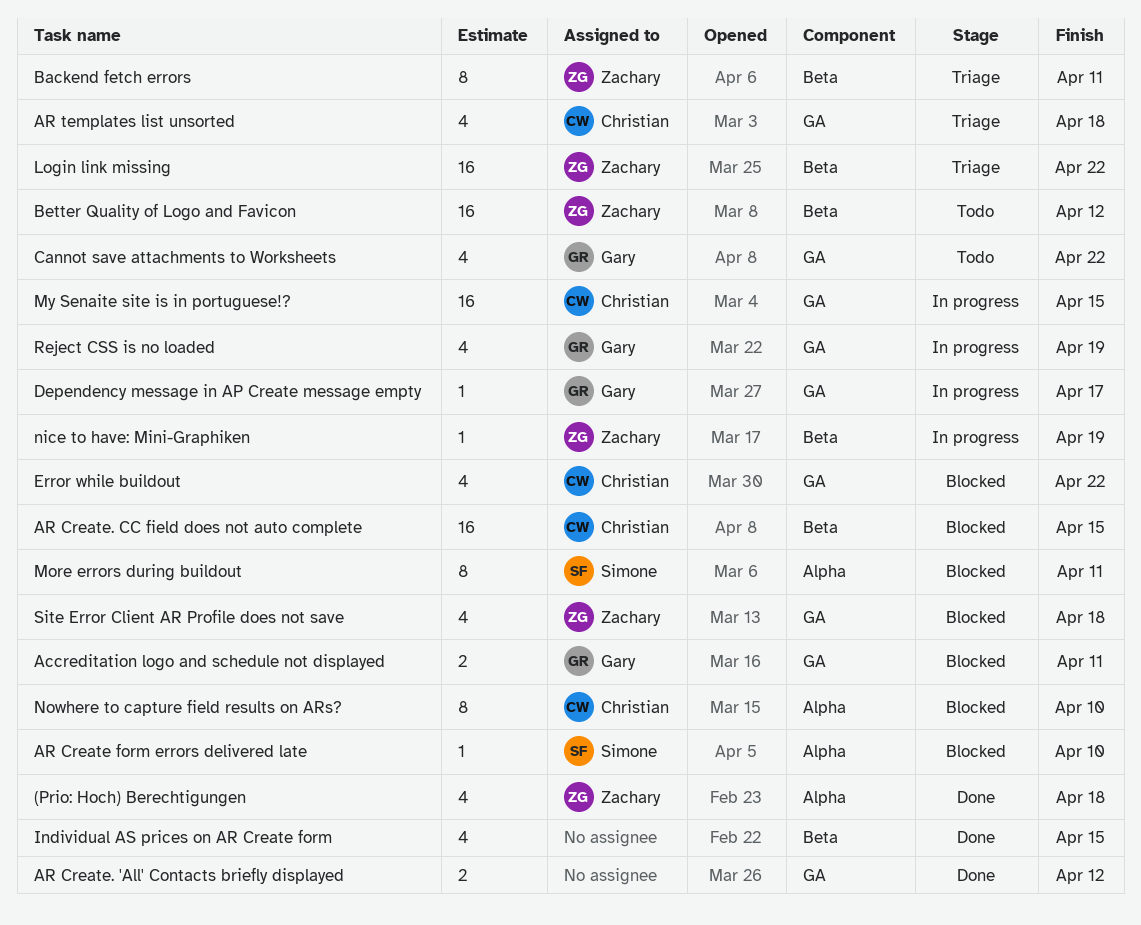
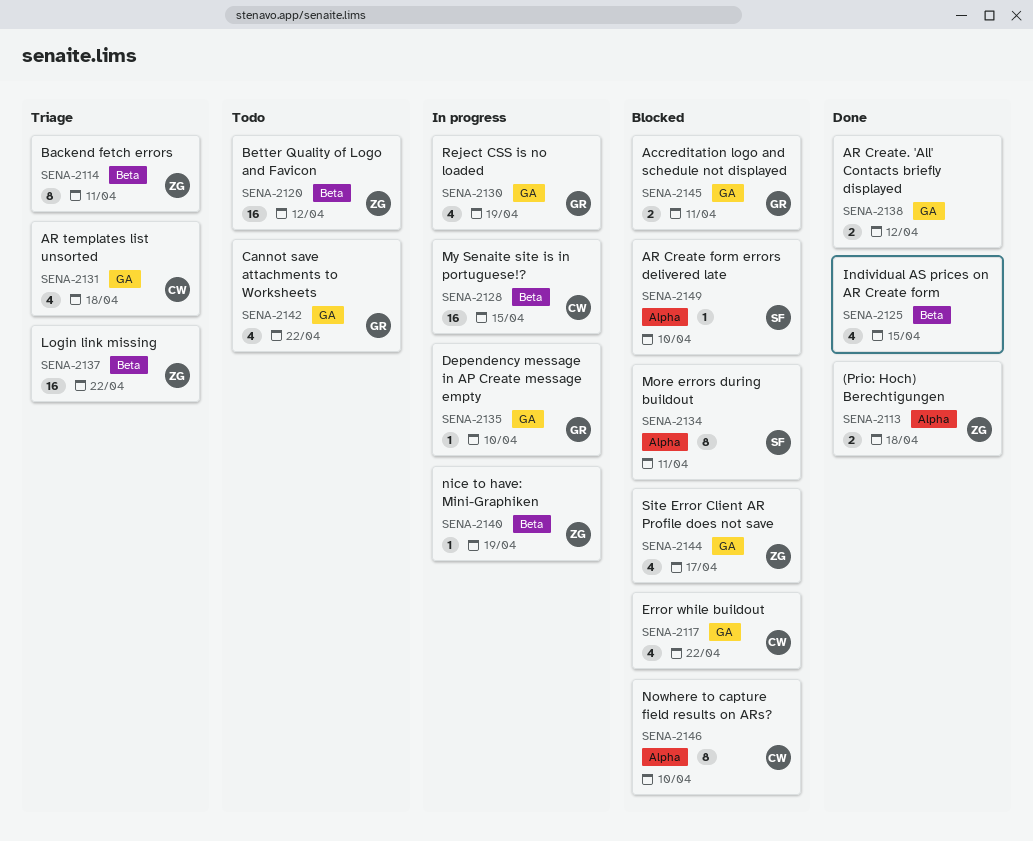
(Prio: Hoch) Berechtigungen, estimate: 4 -> 2
AR Create. CC field does not auto complete: present -> none
Dependency message in AP Create message empty, due: Apr 17 -> Apr 10
My Senaite site is in portuguese!?, label: GA -> Beta
Site Error Client AR Profile does not save, due: Apr 18 -> Apr 17

